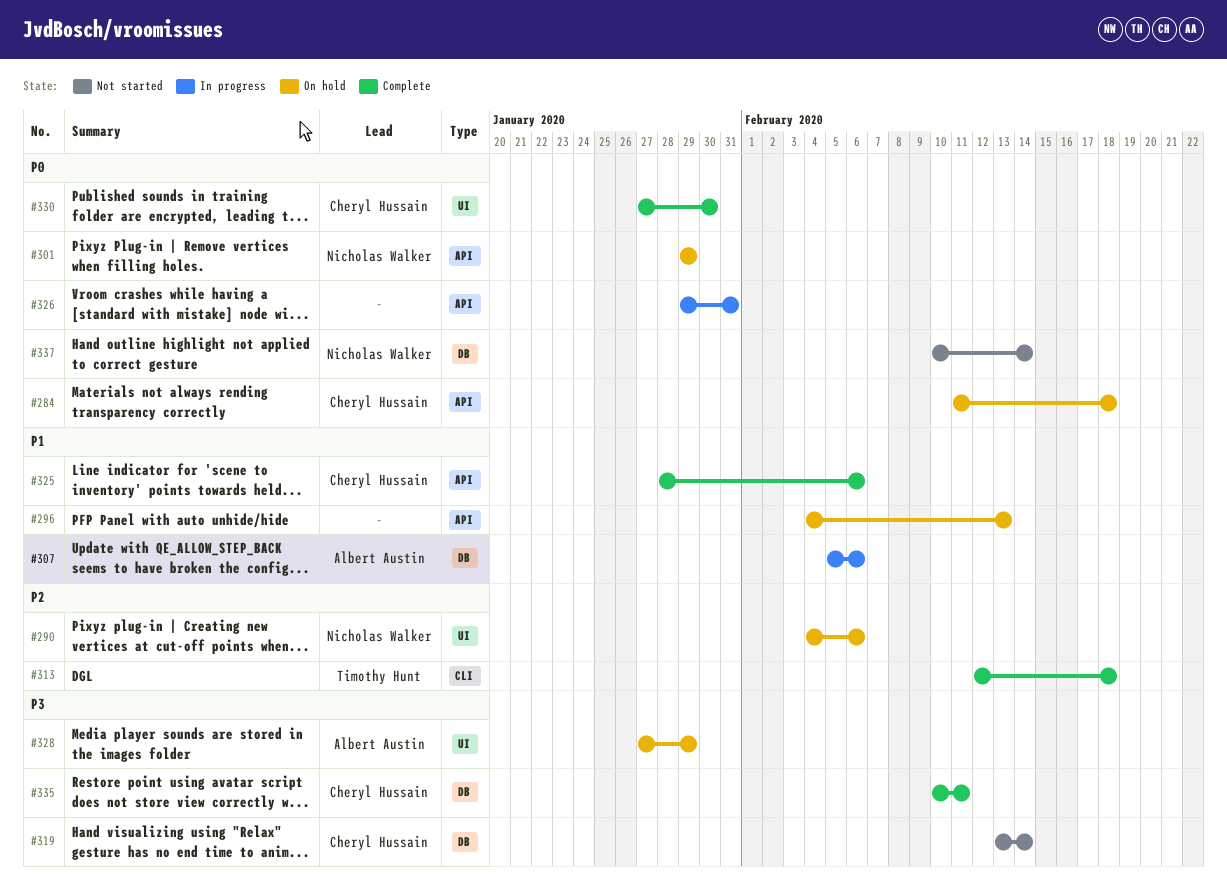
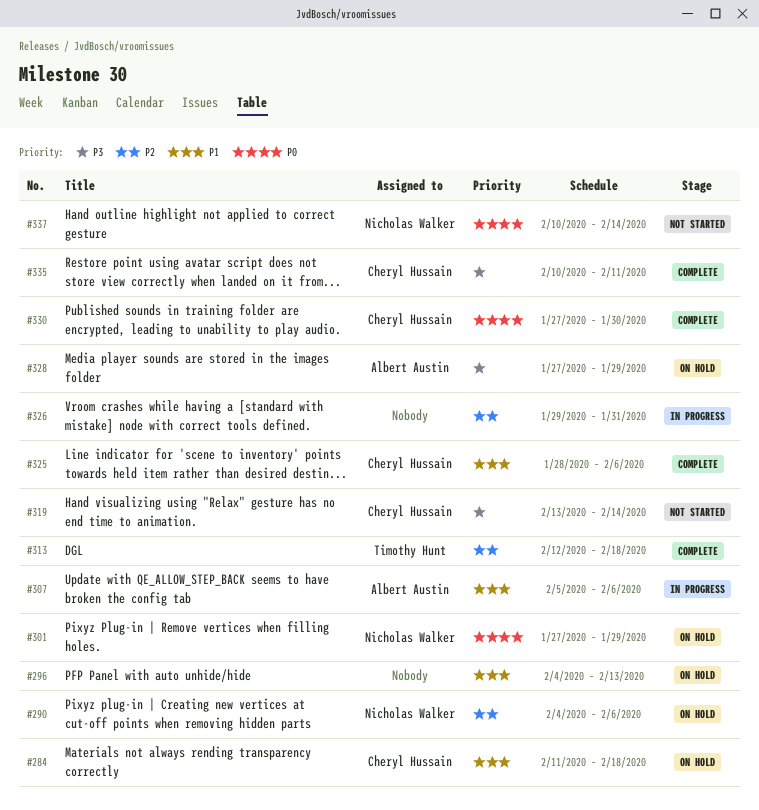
#284, priority: P0 -> P1
#301, start: Jan 29 -> Jan 27
#326, priority: P0 -> P2

